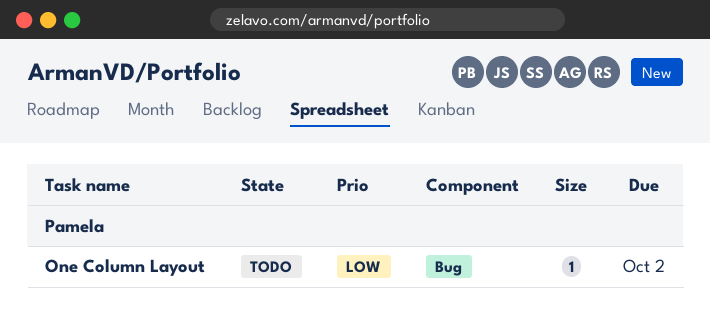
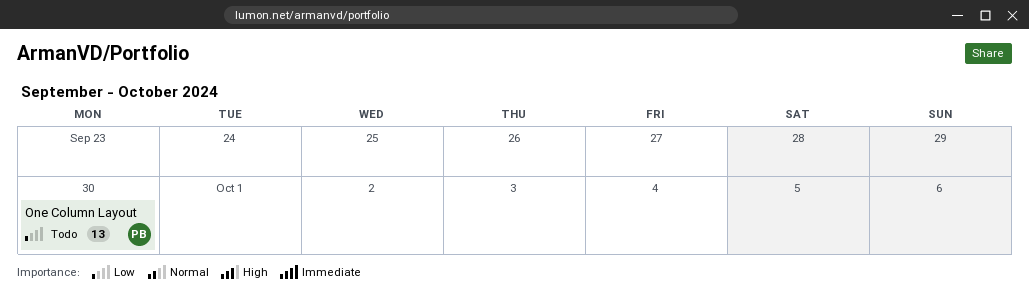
One Column Layout, estimate: 1 -> 13
One Column Layout, due: Oct 2 -> Sep 30

